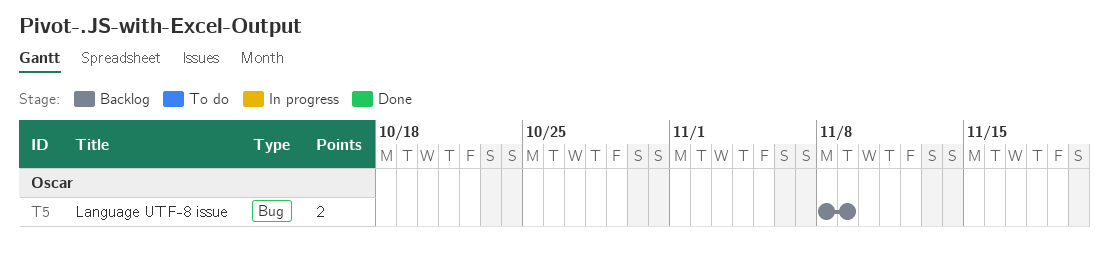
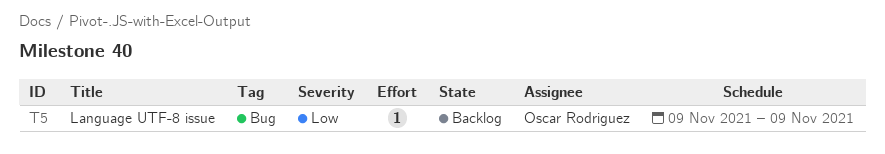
T5, estimate: 2 -> 1
T5, start: Nov 8 -> Nov 9

